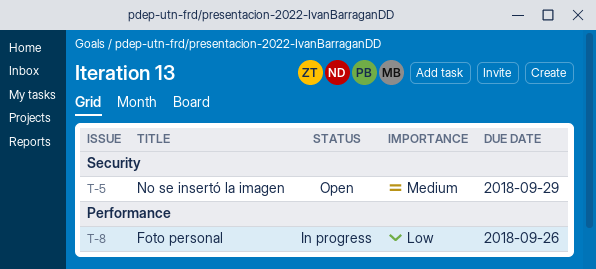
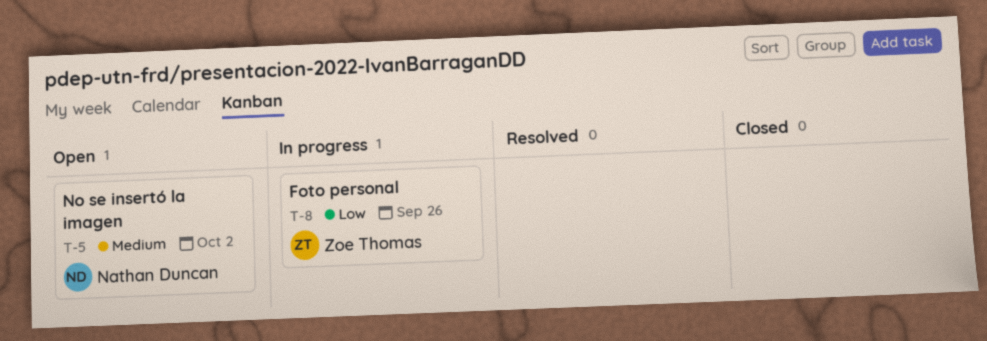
T-5, due: Sep 29 -> Oct 2

